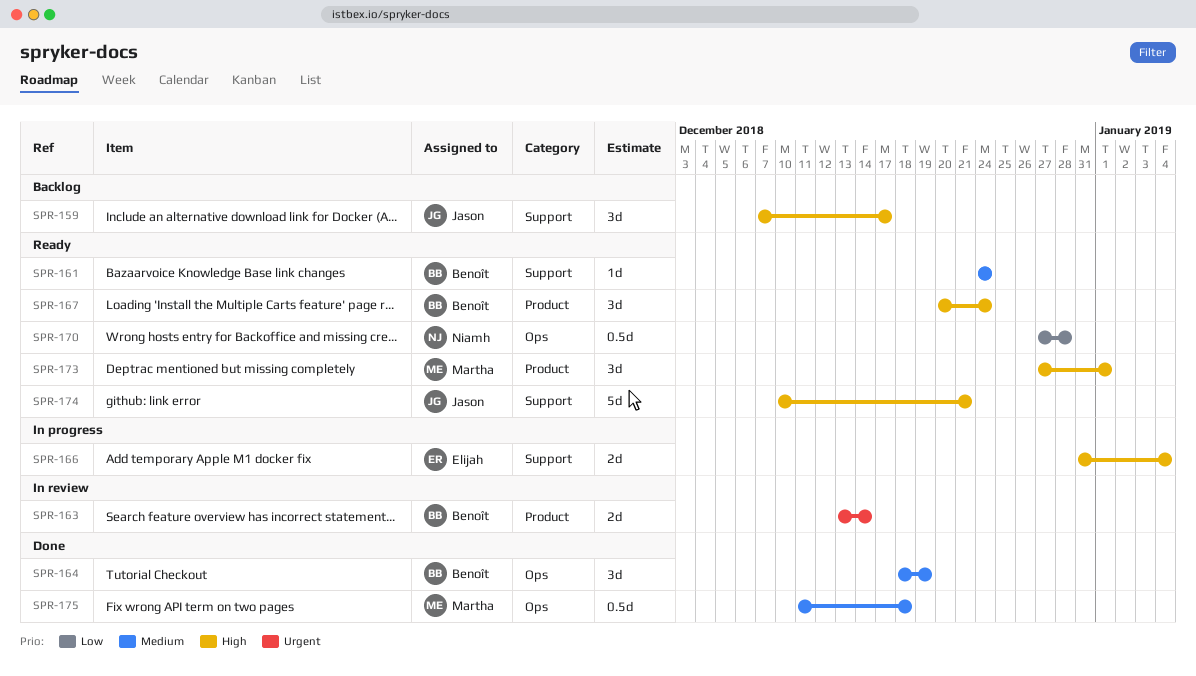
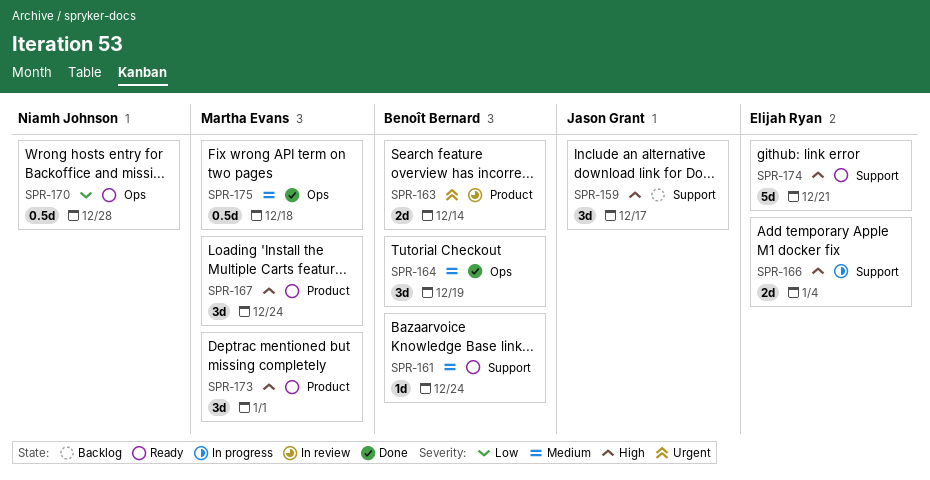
SPR-167, owner: Benoît Bernard -> Martha Evans
SPR-174, owner: Jason Grant -> Elijah Ryan

